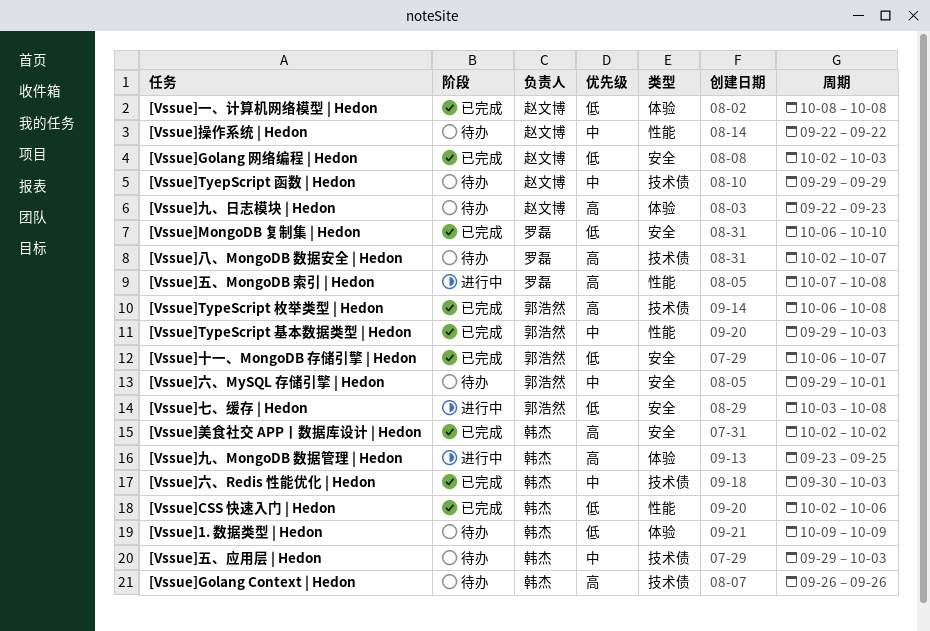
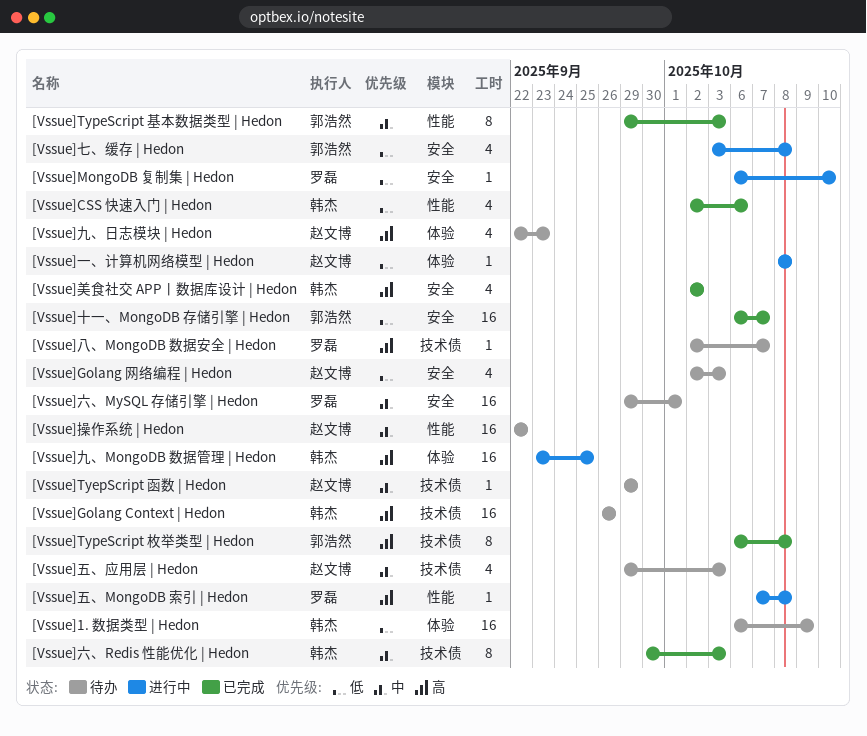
[Vssue]1. 数据类型 | Hedon, start: Oct 9 -> Oct 6
[Vssue]Golang 网络编程 | Hedon, status: 已完成 -> 待办
[Vssue]MongoDB 复制集 | Hedon, status: 已完成 -> 进行中
[Vssue]一、计算机网络模型 | Hedon, status: 已完成 -> 进行中
[Vssue]五、应用层 | Hedon, owner: 韩杰 -> 赵文博
[Vssue]六、MySQL 存储引擎 | Hedon, owner: 郭浩然 -> 罗磊

